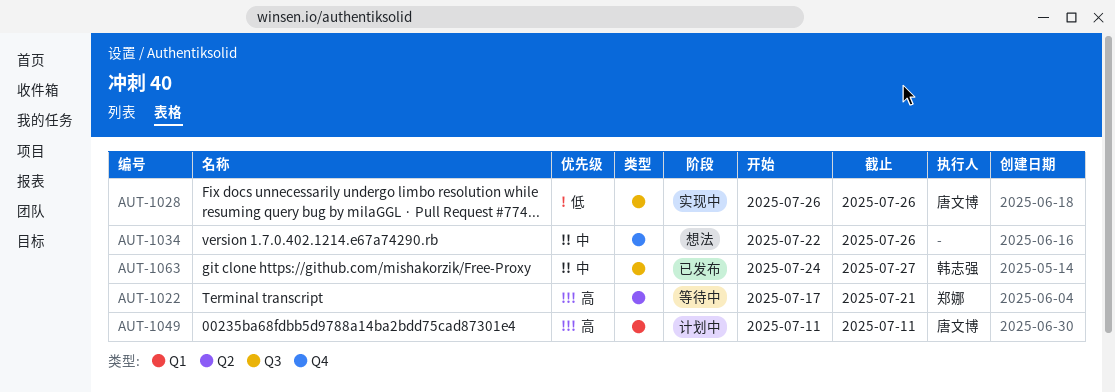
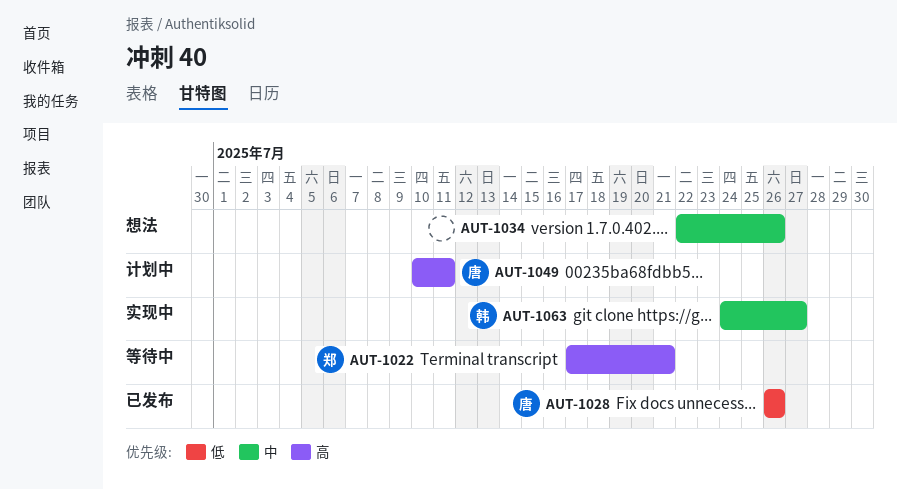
AUT-1028, status: 实现中 -> 已发布
AUT-1049, start: Jul 11 -> Jul 10
AUT-1063, status: 已发布 -> 实现中

